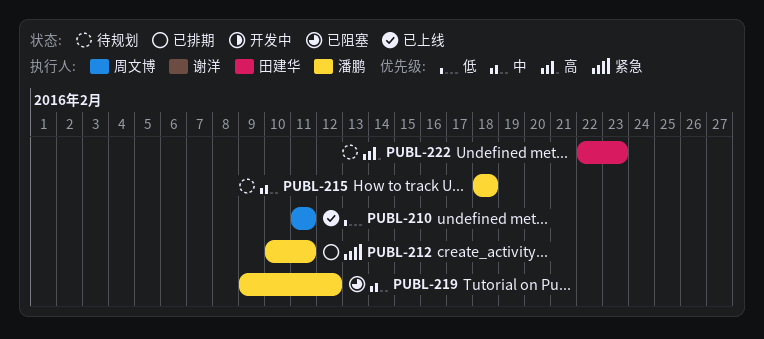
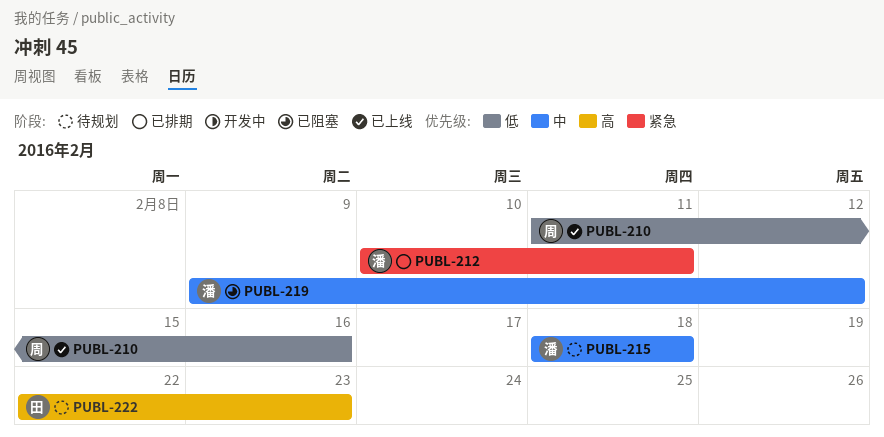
PUBL-210, due: Feb 11 -> Feb 16

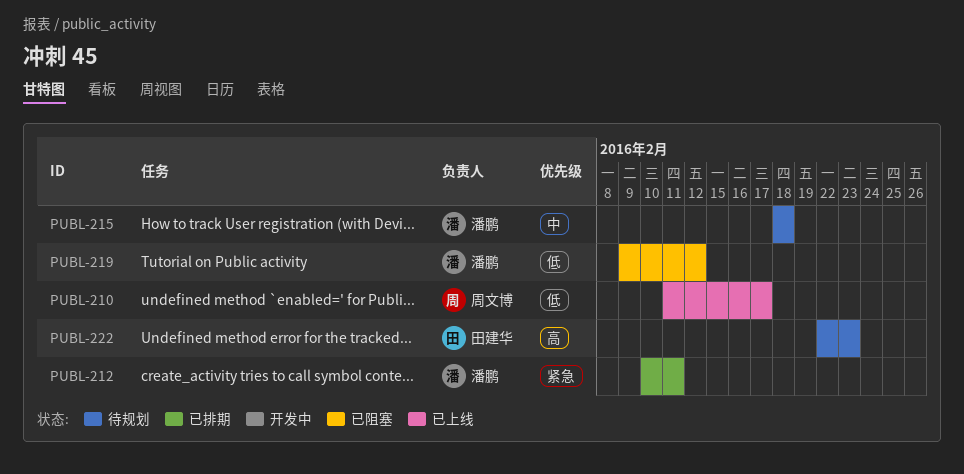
PUBL-210, due: Feb 16 -> Feb 17
PUBL-219, priority: 中 -> 低

